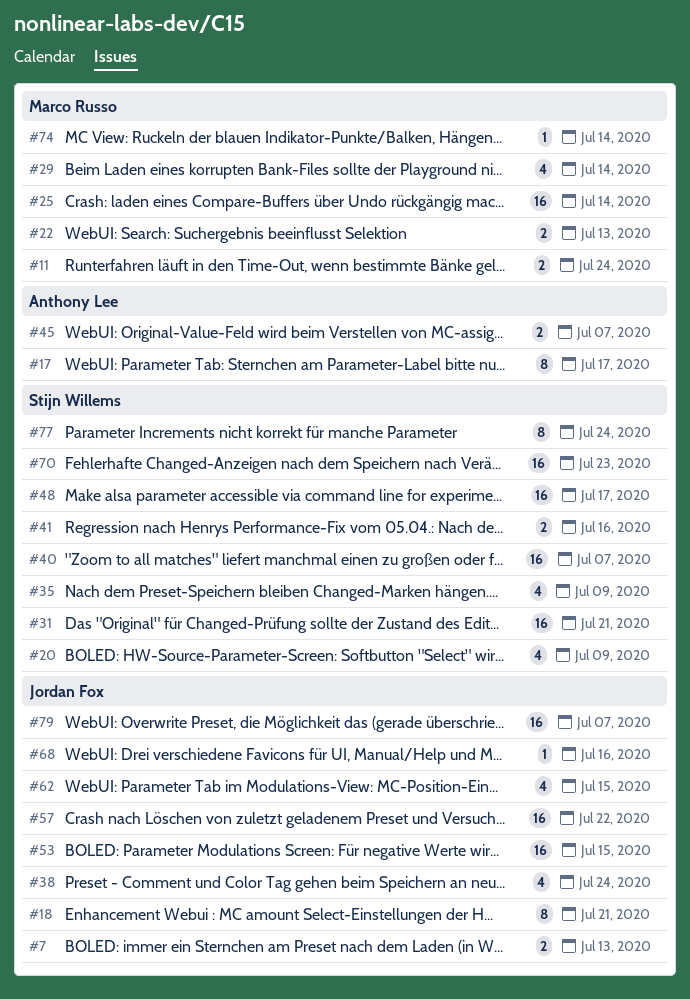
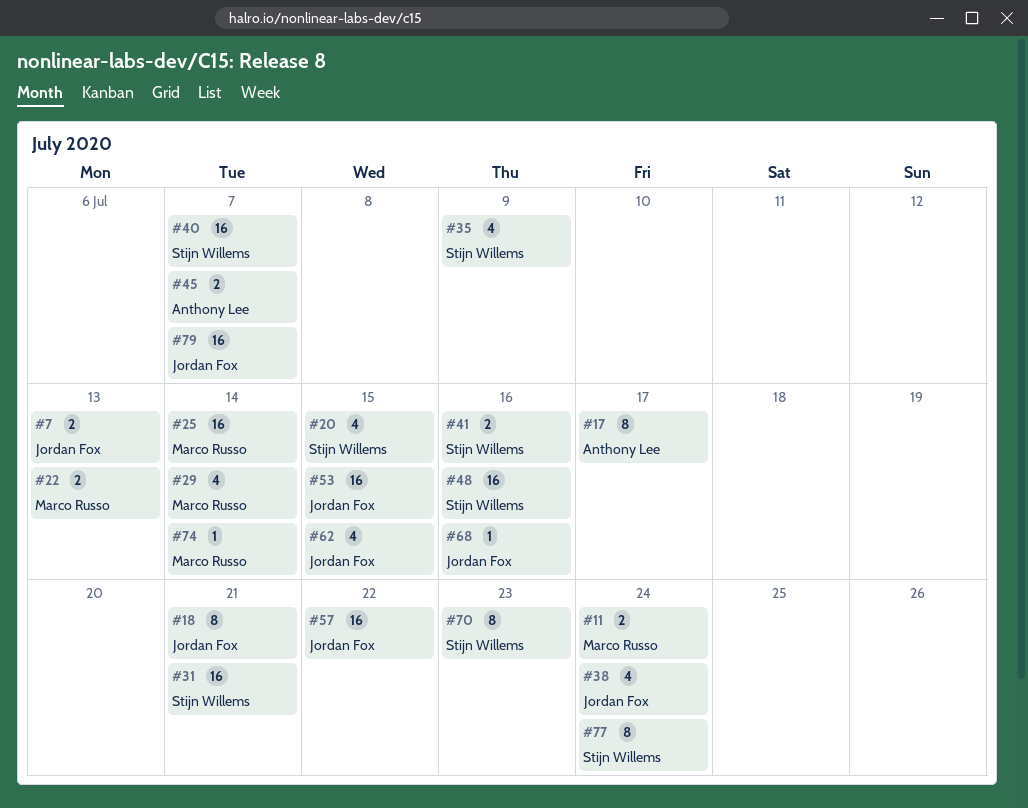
#20, due: Jul 9 -> Jul 15
#48, due: Jul 17 -> Jul 16
#70, estimate: 16 -> 8

